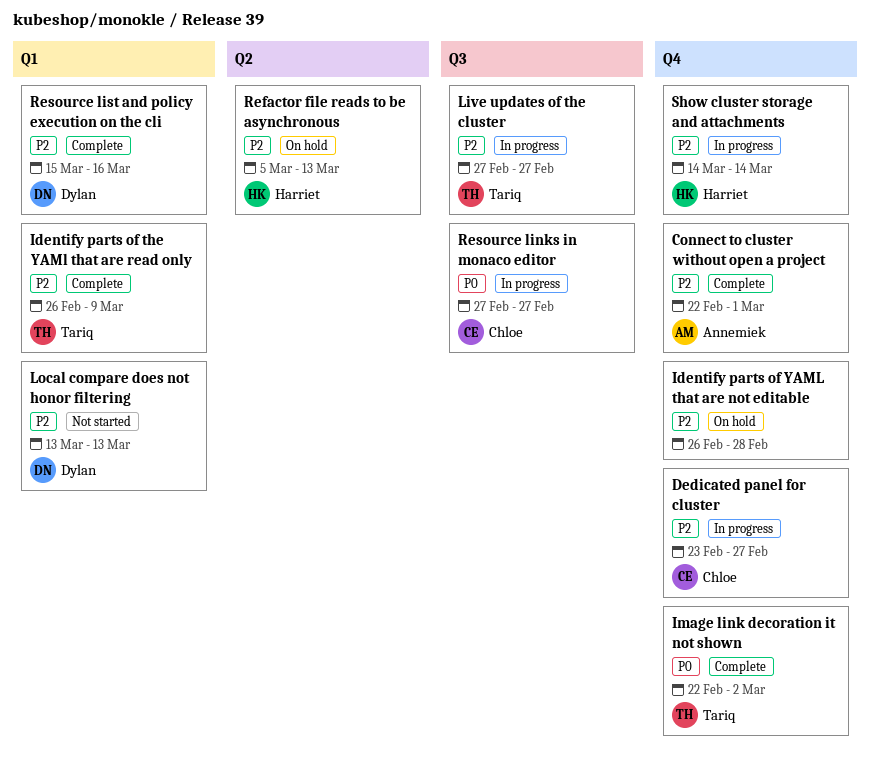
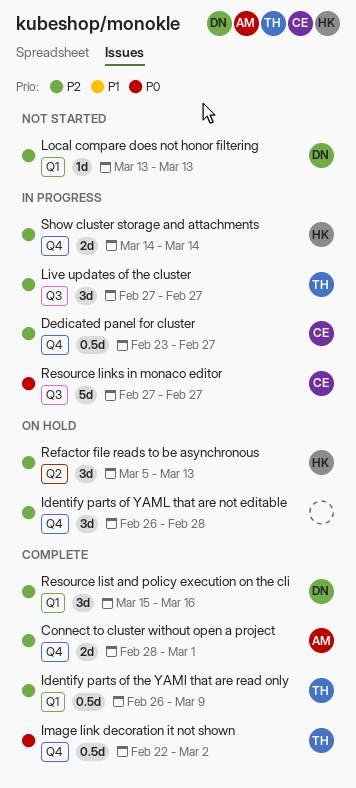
Connect to cluster without open a project, start: Feb 22 -> Feb 28

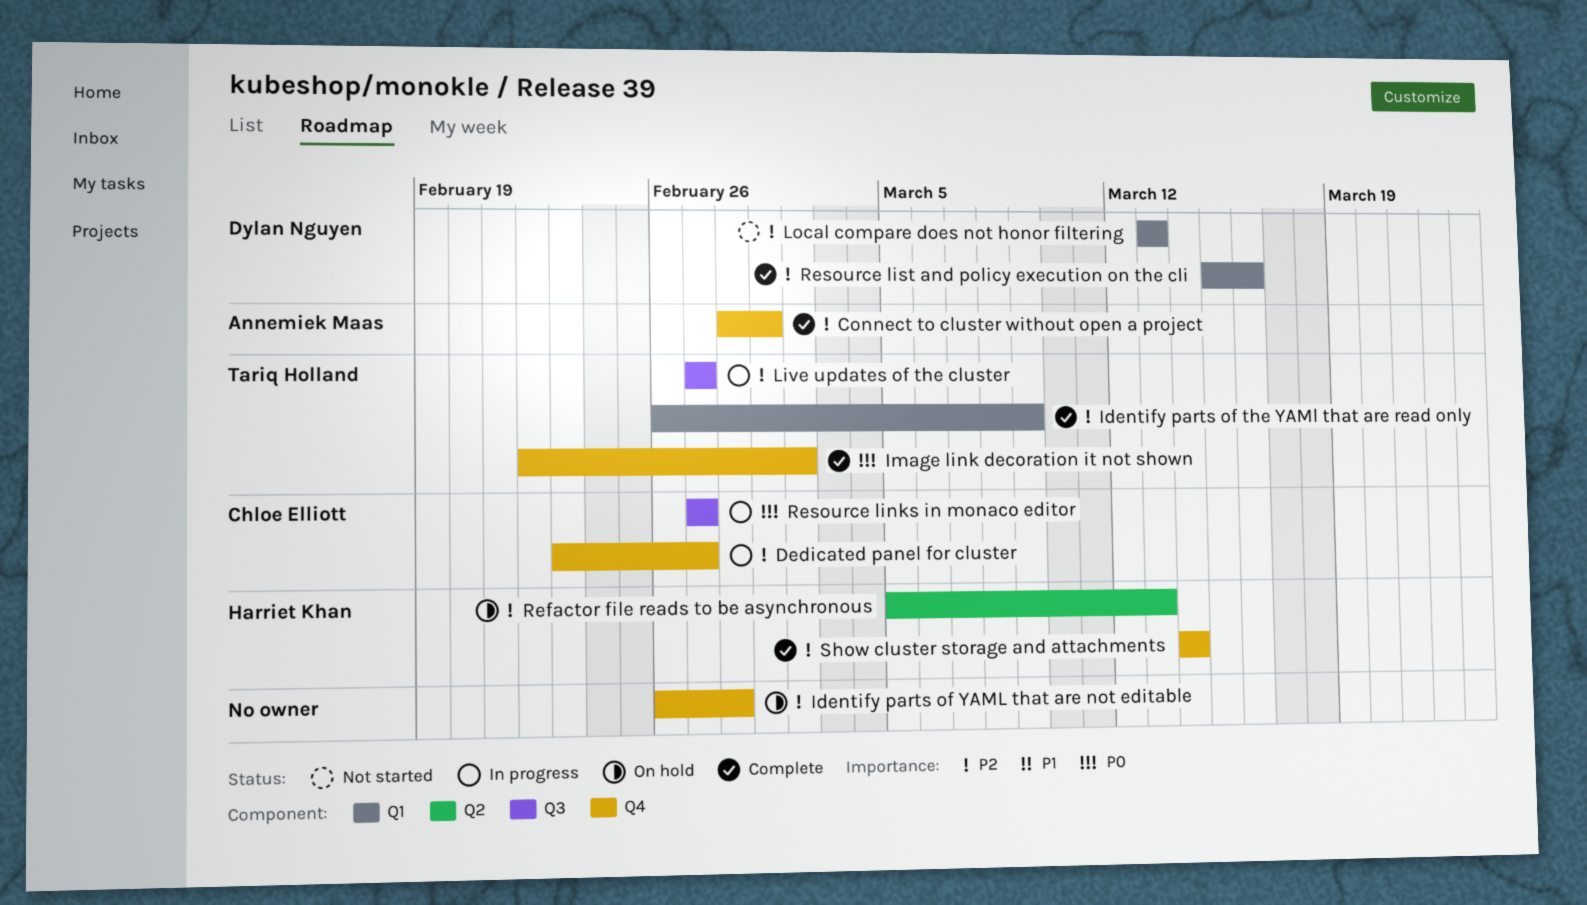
Show cluster storage and attachments, status: In progress -> Complete

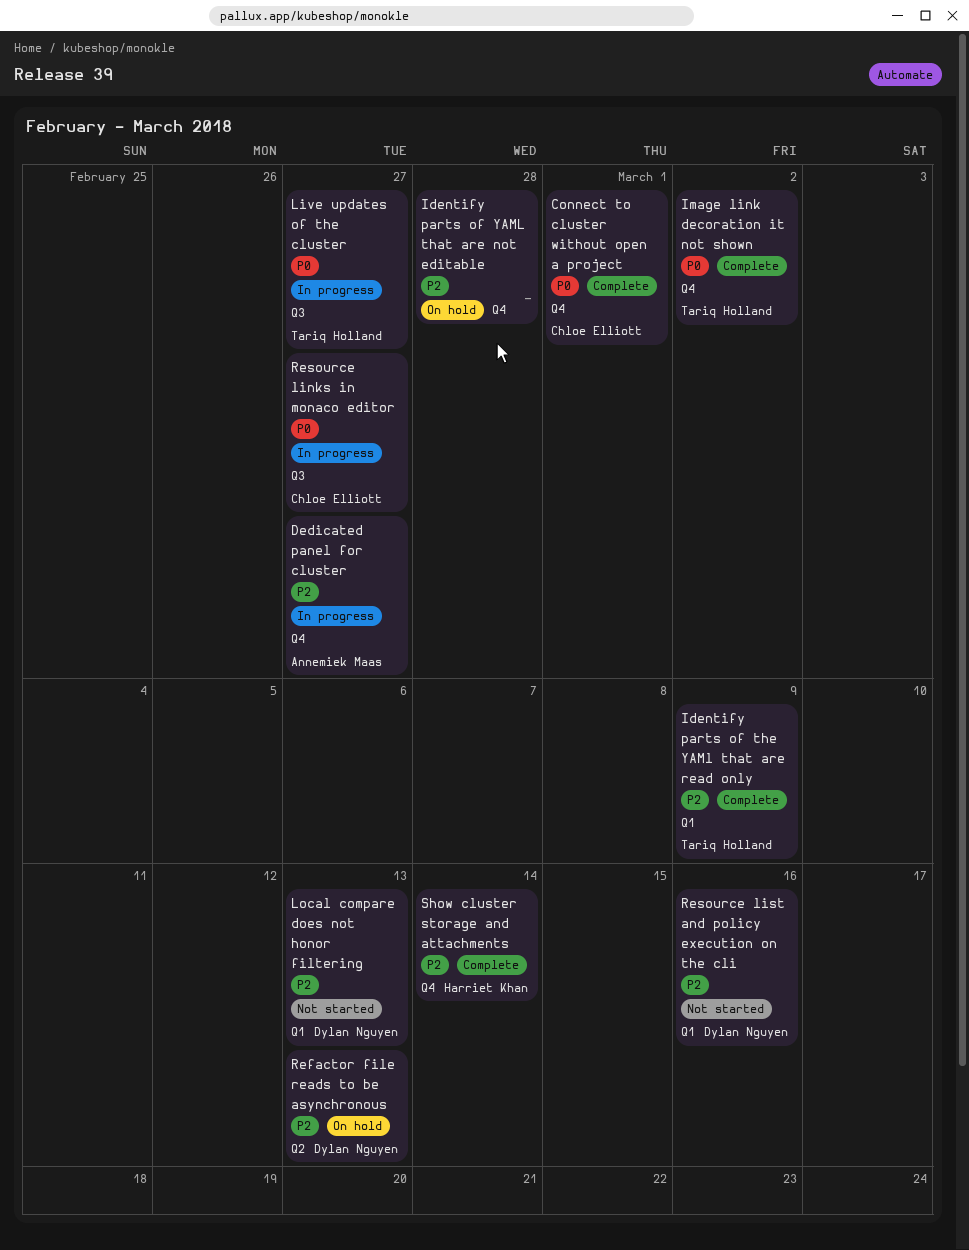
Connect to cluster without open a project, owner: Annemiek Maas -> Chloe Elliott
Connect to cluster without open a project, priority: P2 -> P0
Dedicated panel for cluster, owner: Chloe Elliott -> Annemiek Maas
Live updates of the cluster, priority: P2 -> P0
Refactor file reads to be asynchronous, owner: Harriet Khan -> Dylan Nguyen
Resource list and policy execution on the cli, status: Complete -> Not started

